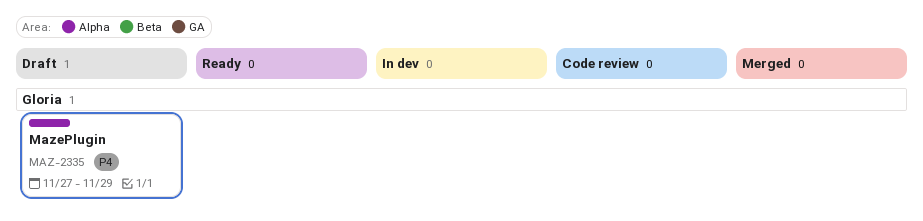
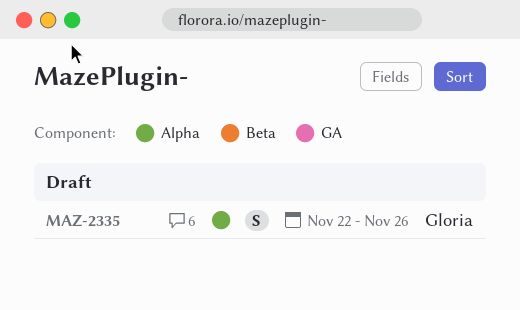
MAZ-2335, start: Nov 27 -> Nov 22
MAZ-2335, due: Nov 29 -> Nov 26

